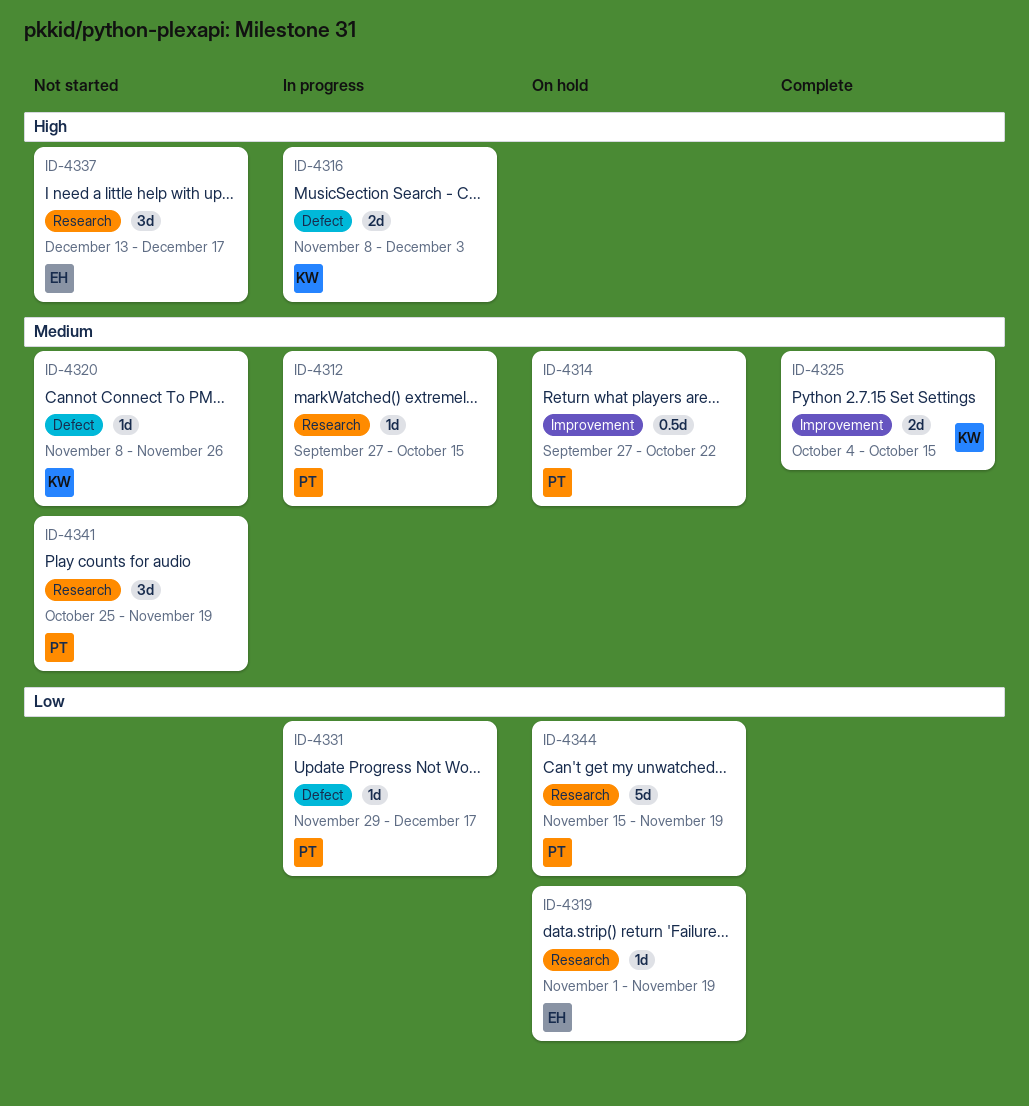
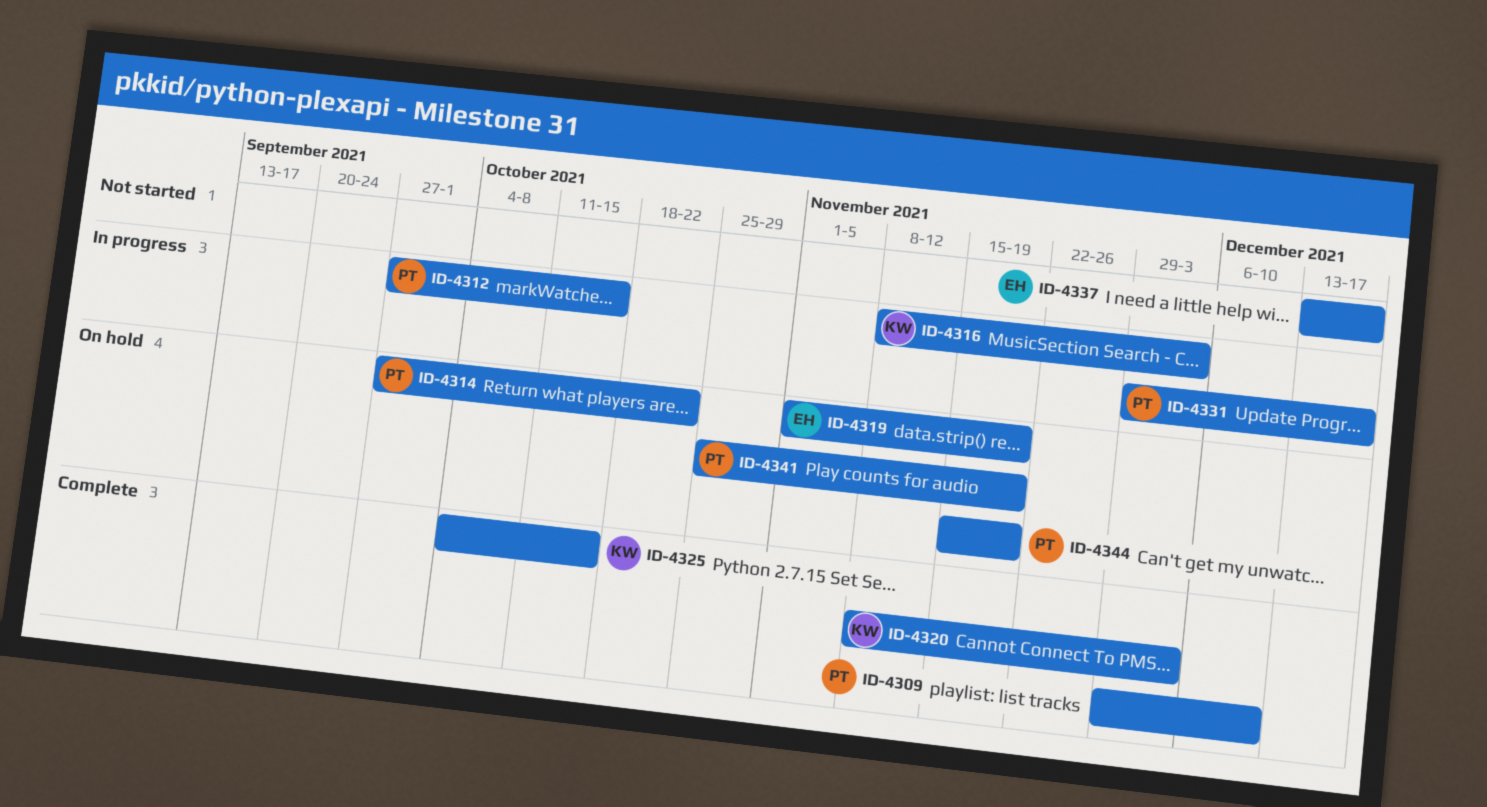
ID-4309: none -> present
ID-4320, status: Not started -> Complete
ID-4320, due: Nov 26 -> Dec 3
ID-4341, status: Not started -> On hold

